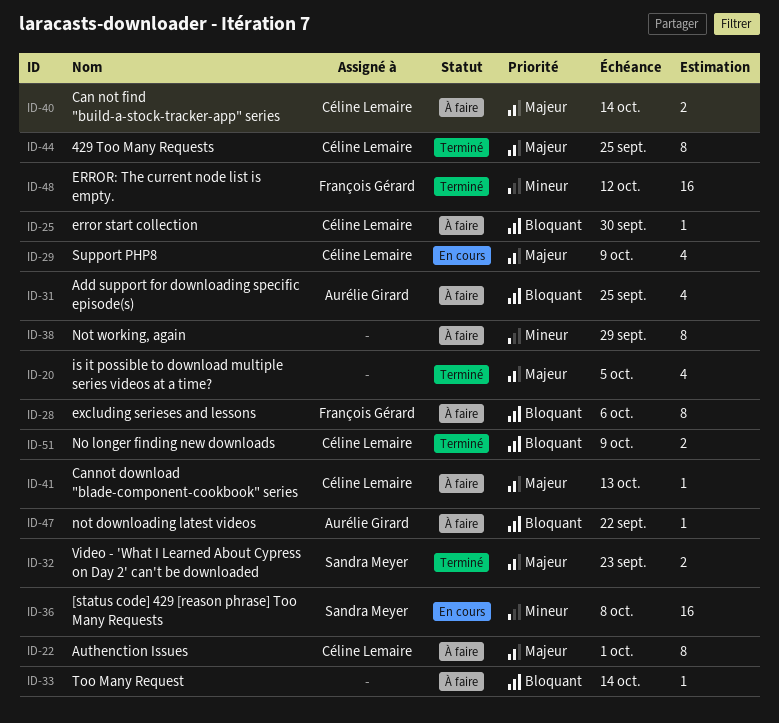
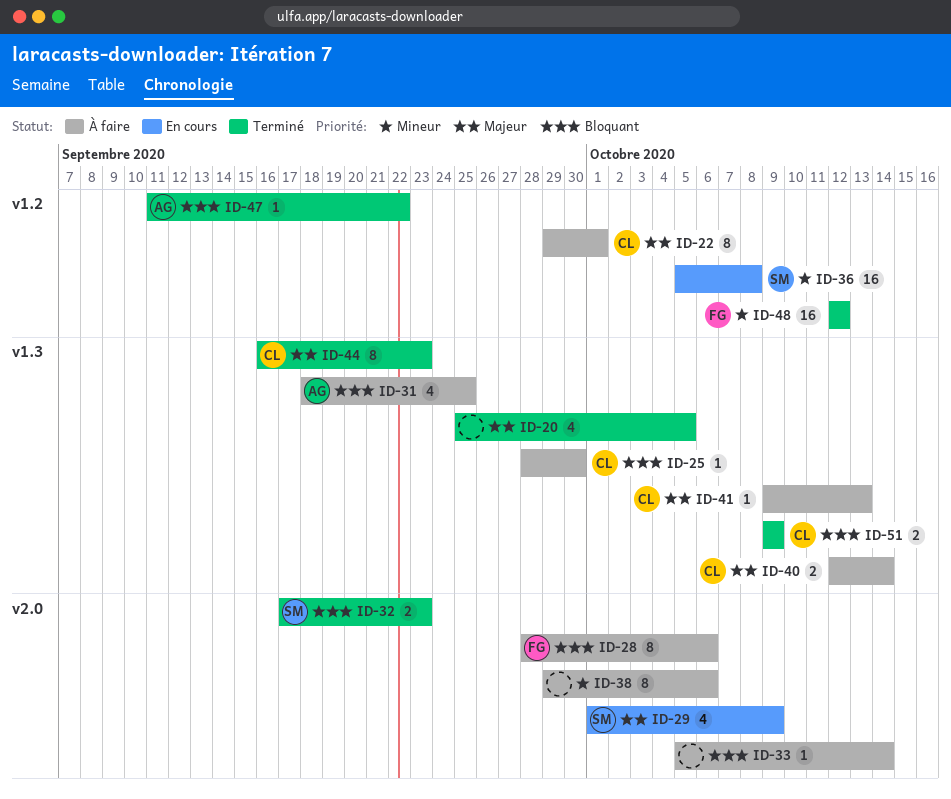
ID-29, owner: Céline Lemaire -> Sandra Meyer
ID-32, priority: Majeur -> Bloquant
ID-38, due: Sep 29 -> Oct 6
ID-44, due: Sep 25 -> Sep 23
ID-47, status: À faire -> Terminé

